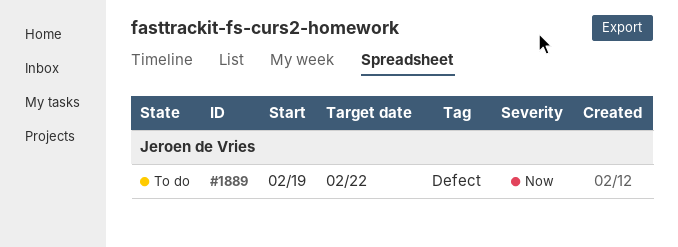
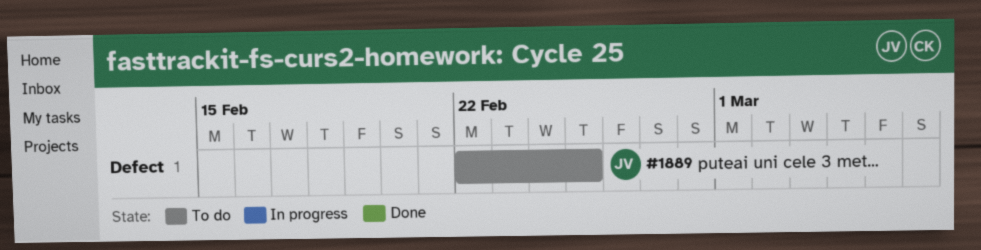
#1889, start: Feb 19 -> Feb 22
#1889, due: Feb 22 -> Feb 25

